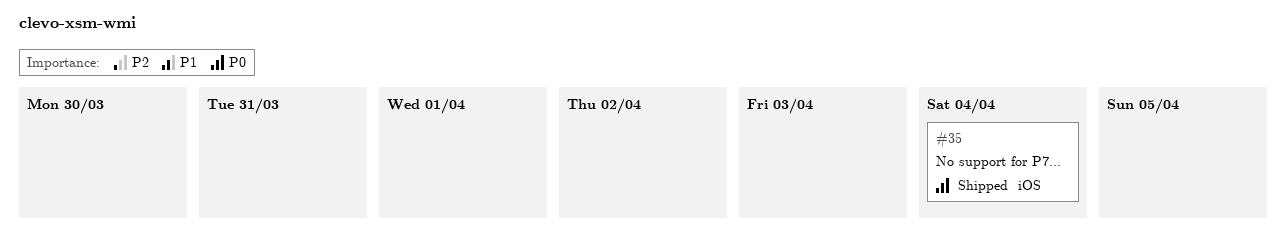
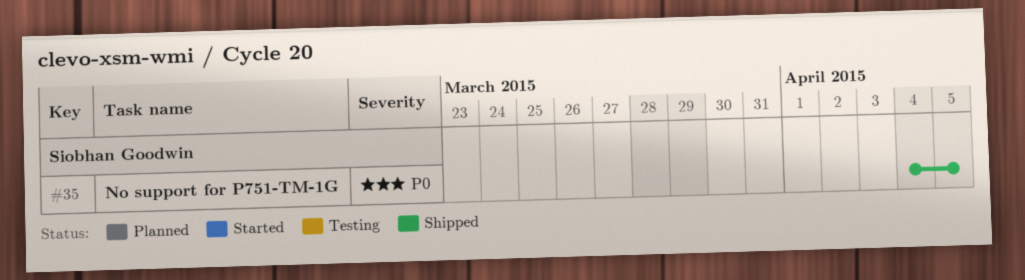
#35, due: Apr 4 -> Apr 5

